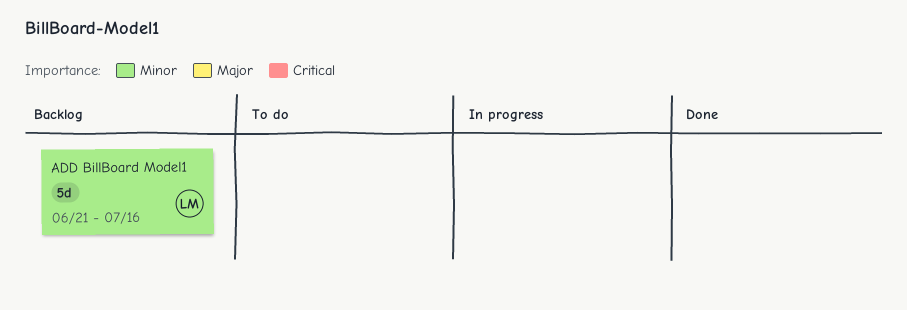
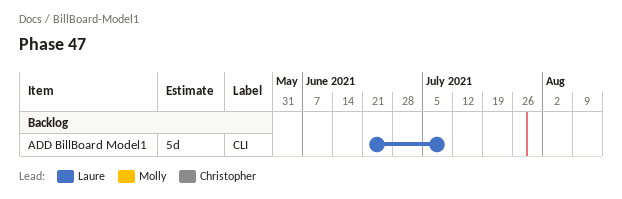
ADD BillBoard Model1, due: Jul 16 -> Jul 9

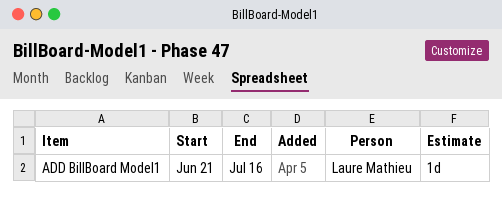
ADD BillBoard Model1, estimate: 5d -> 1d
ADD BillBoard Model1, due: Jul 9 -> Jul 16

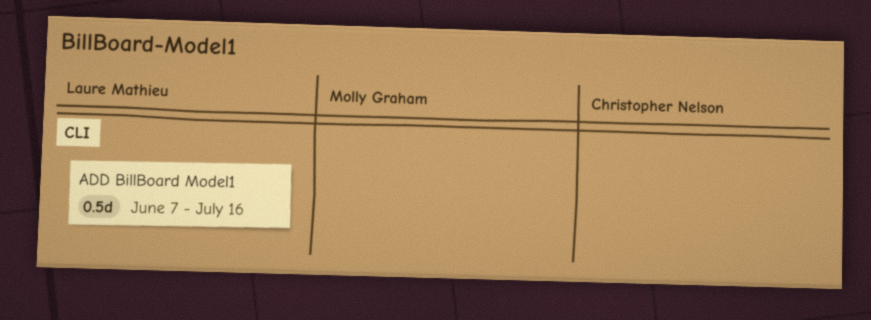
ADD BillBoard Model1, estimate: 1d -> 0.5d
ADD BillBoard Model1, start: Jun 21 -> Jun 7

